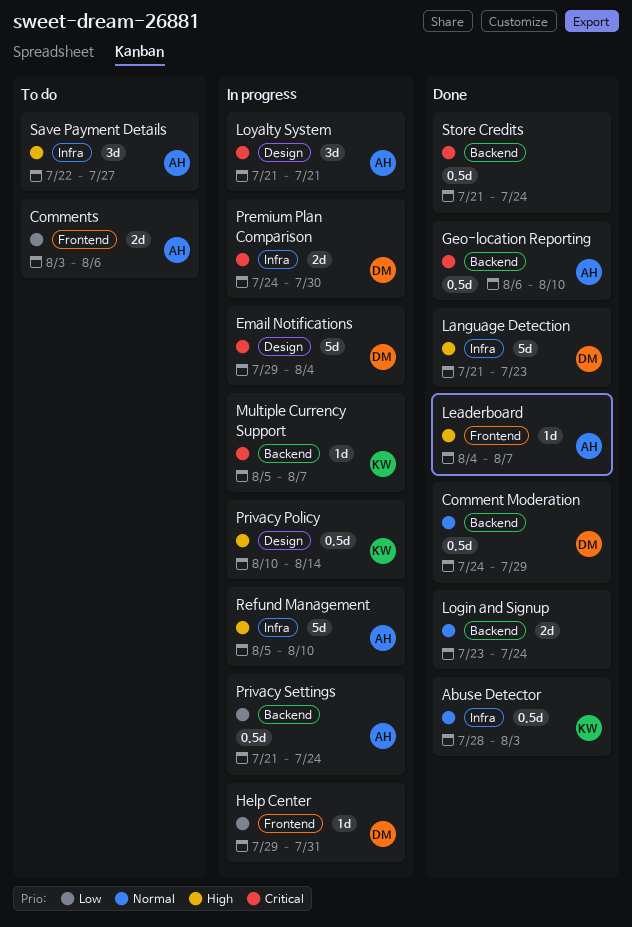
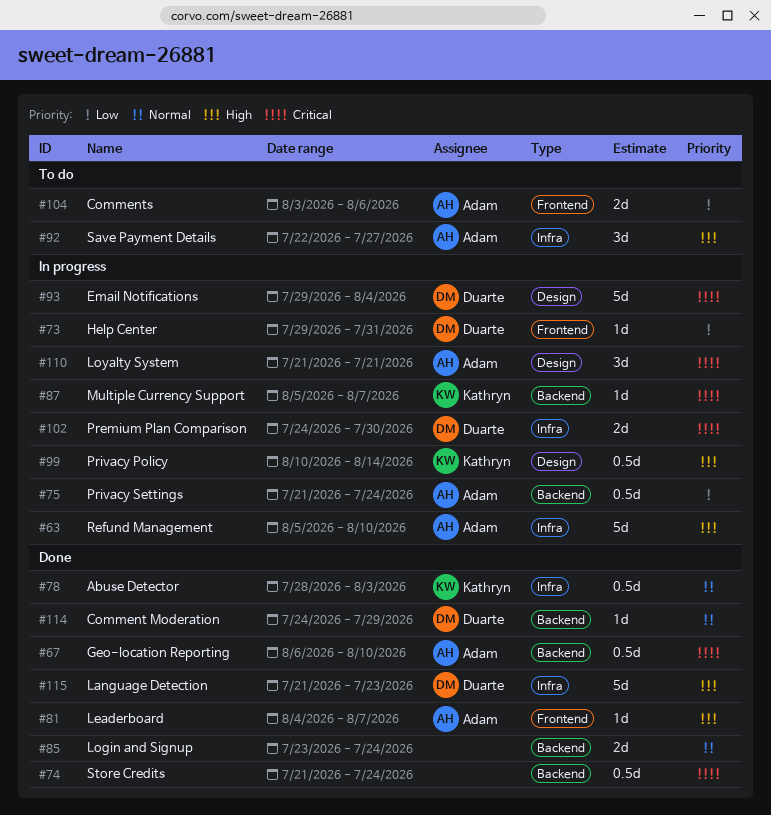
Comment Moderation, estimate: 0.5d -> 1d

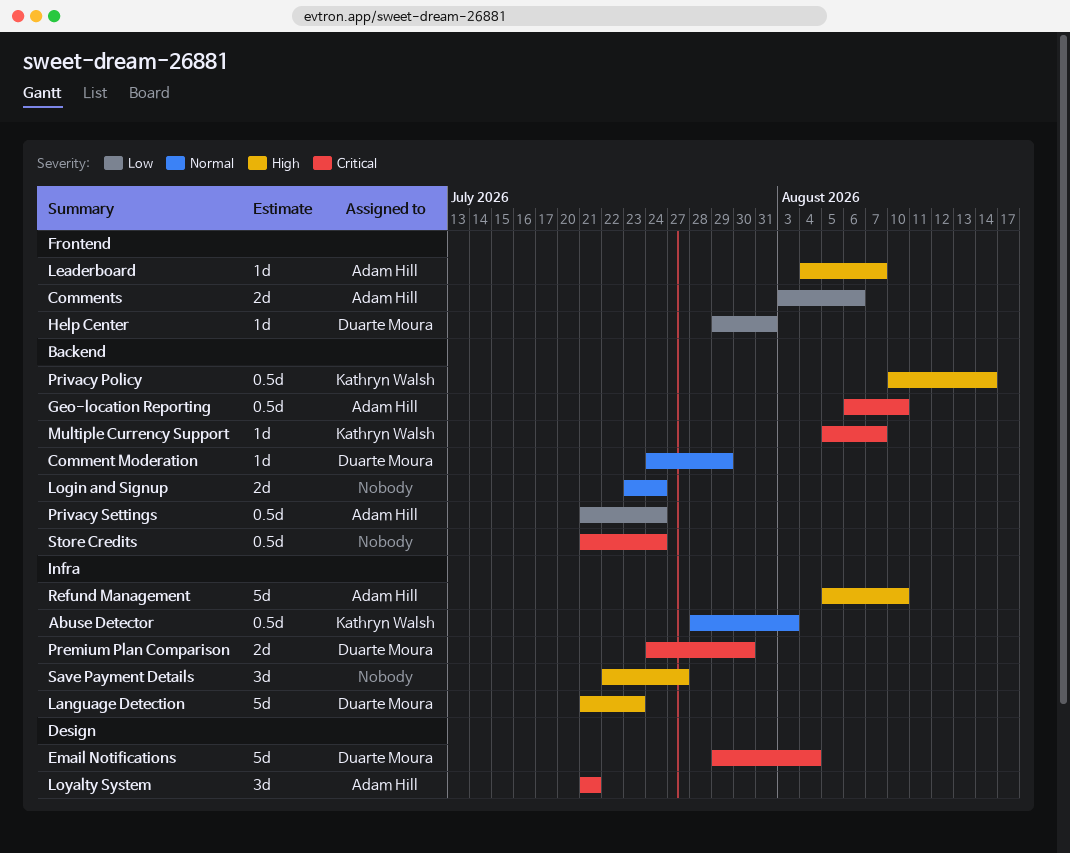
Privacy Policy, label: Design -> Backend
Save Payment Details, owner: Adam Hill -> none

